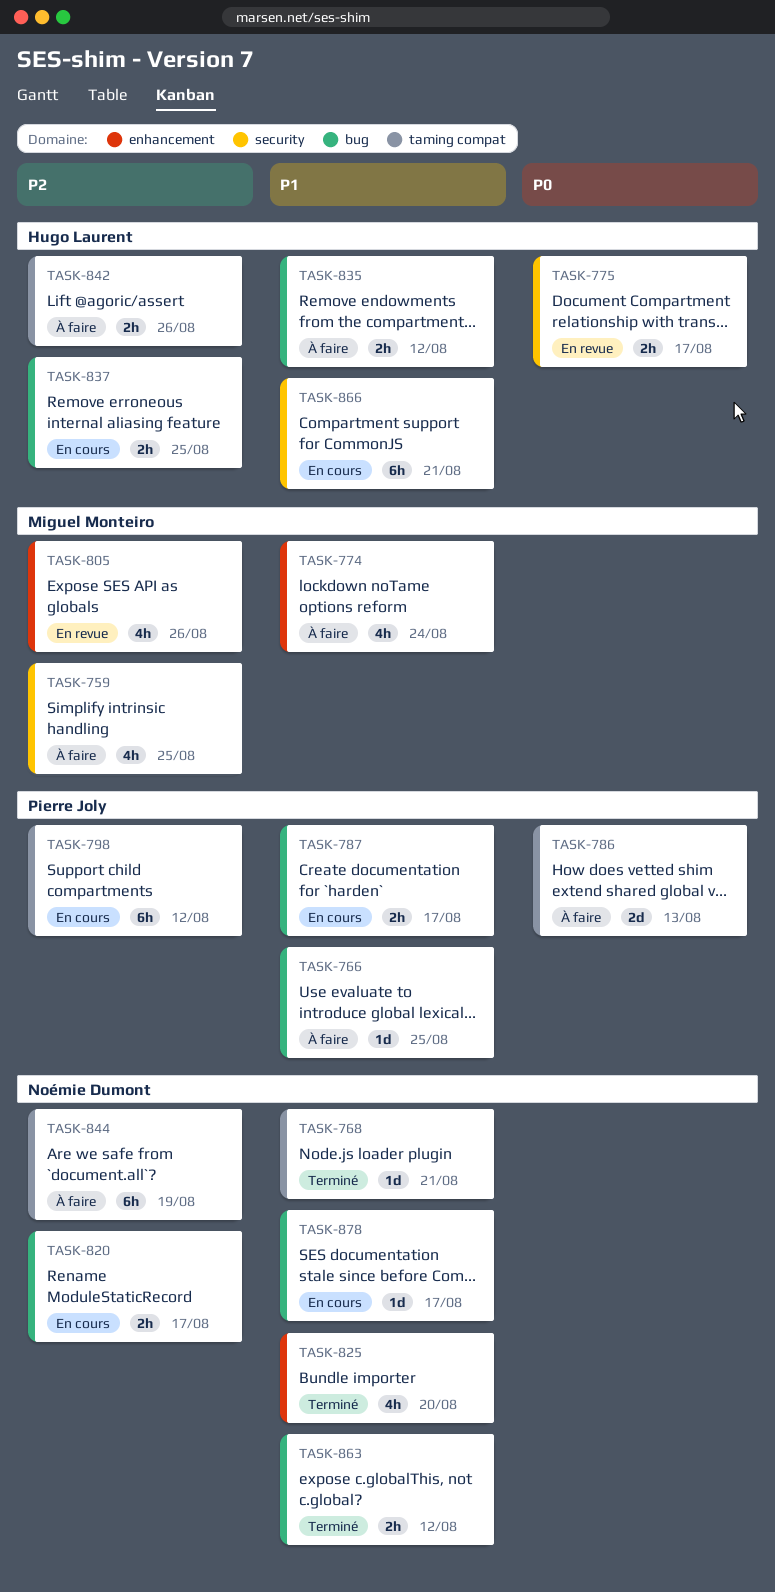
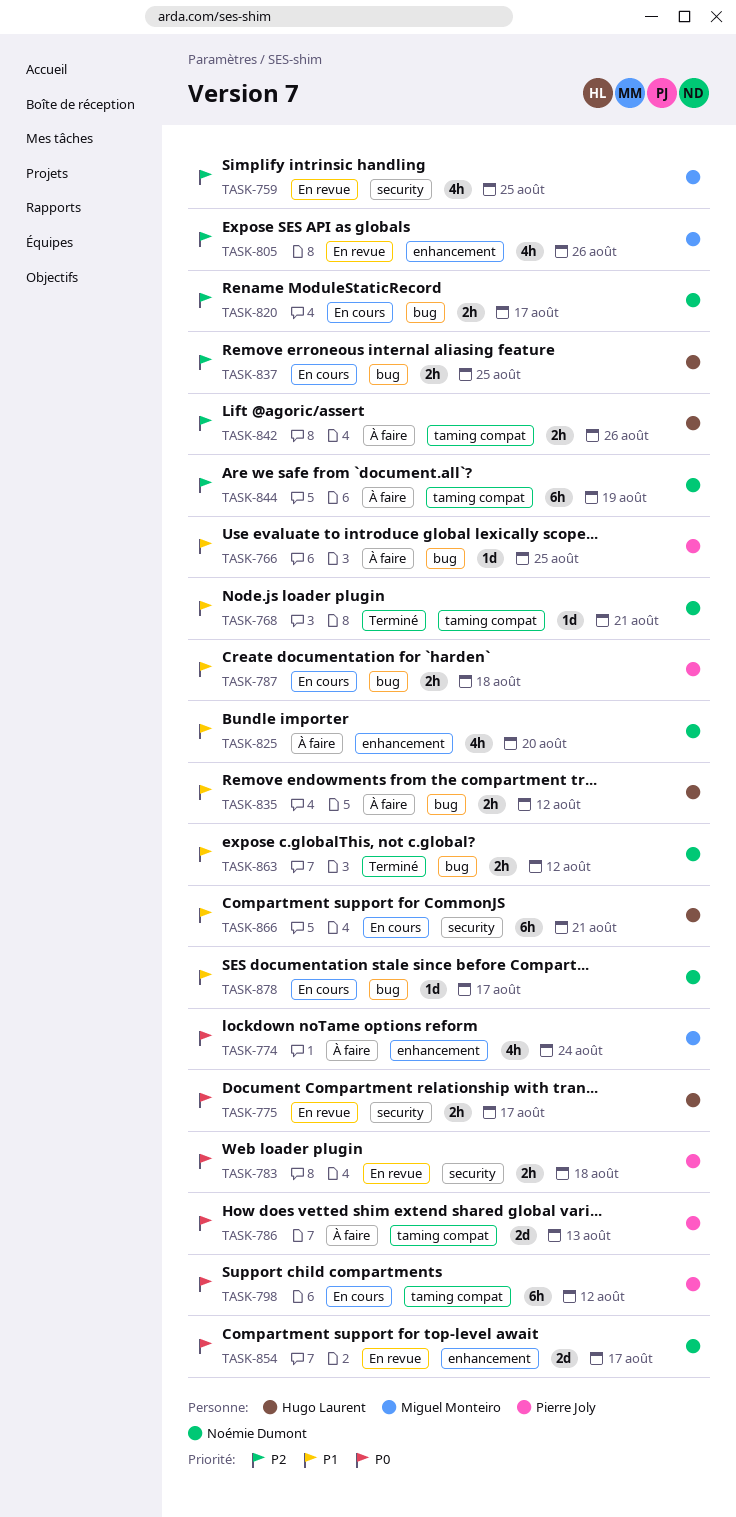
TASK-759, status: À faire -> En revue
TASK-774, priority: P1 -> P0
TASK-783: none -> present
TASK-787, due: Aug 17 -> Aug 18
TASK-798, priority: P2 -> P0
TASK-825, status: Terminé -> À faire
TASK-854: none -> present

